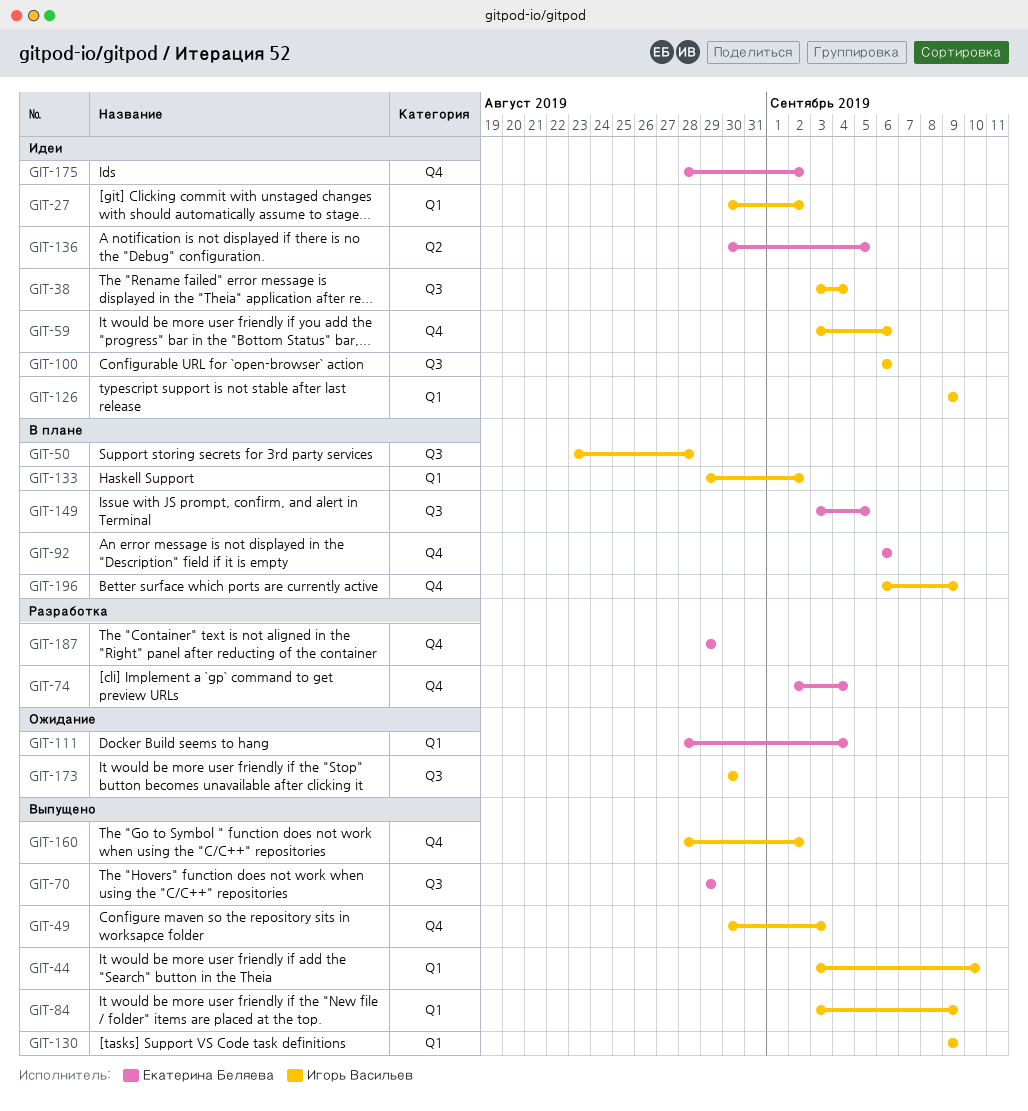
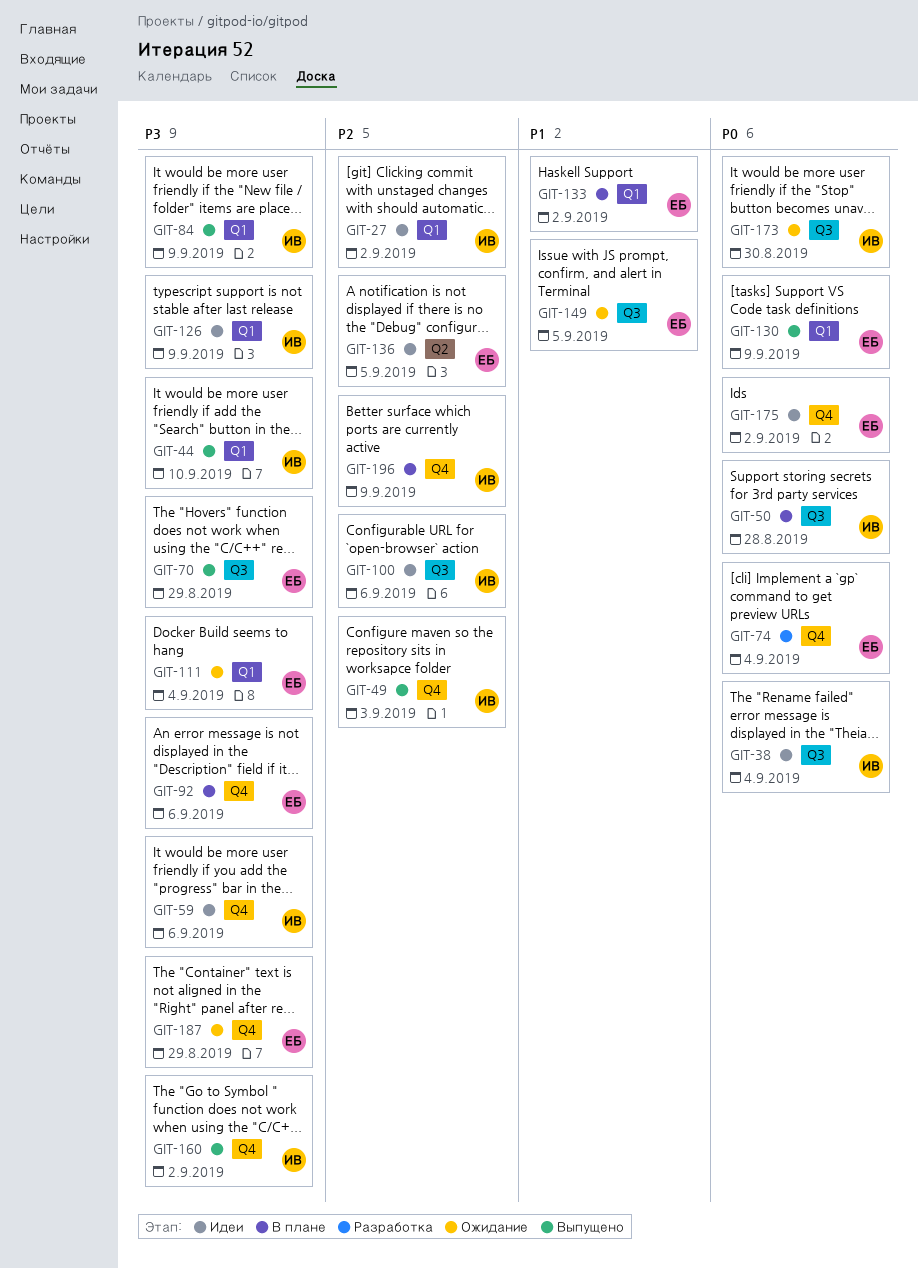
GIT-130, owner: Игорь Васильев -> Екатерина Беляева
GIT-133, owner: Игорь Васильев -> Екатерина Беляева
GIT-149, status: В плане -> Ожидание
GIT-187, status: Разработка -> Ожидание

